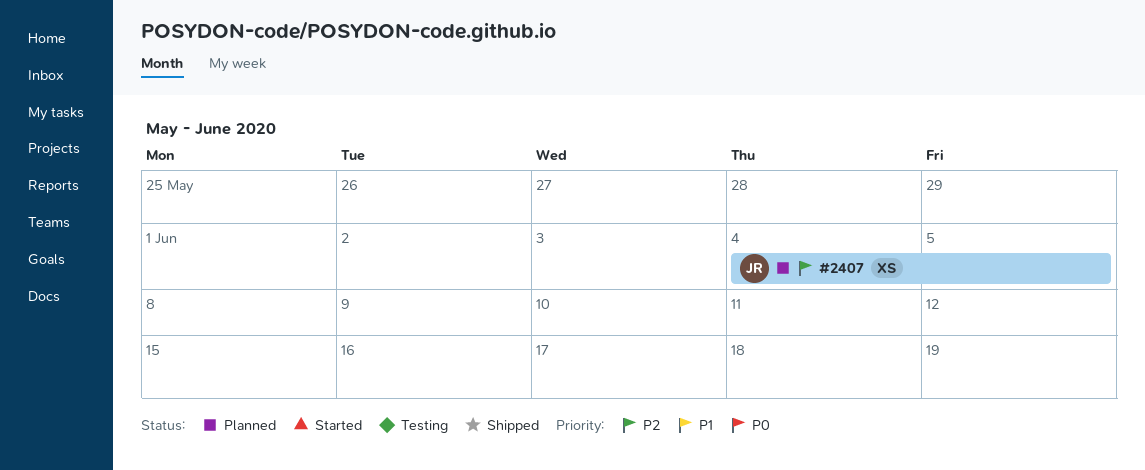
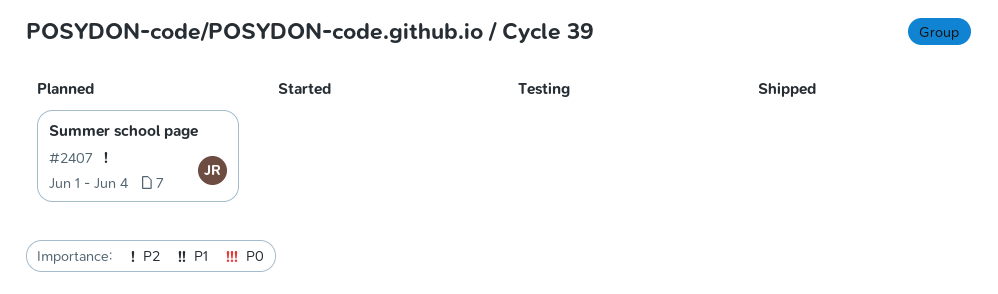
#2407, start: Jun 4 -> Jun 1
#2407, due: Jun 5 -> Jun 4

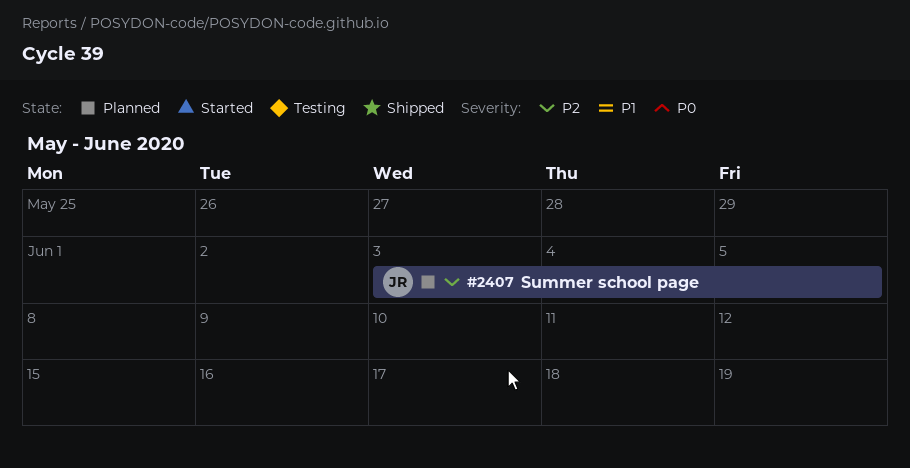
#2407, start: Jun 1 -> Jun 3
#2407, due: Jun 4 -> Jun 5

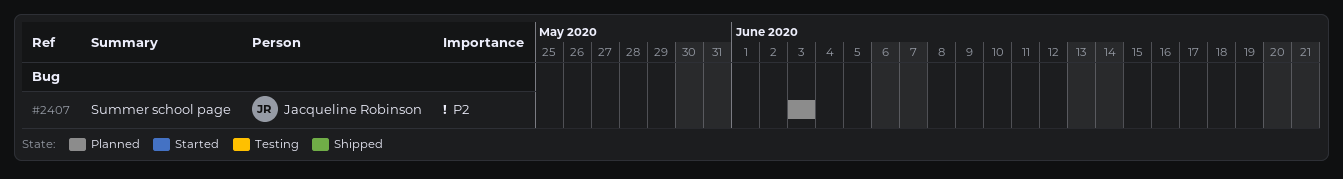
#2407, due: Jun 5 -> Jun 3

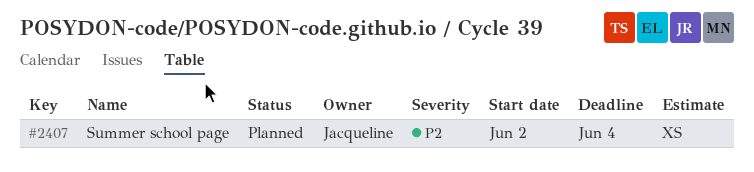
#2407, start: Jun 3 -> Jun 2
#2407, due: Jun 3 -> Jun 4

